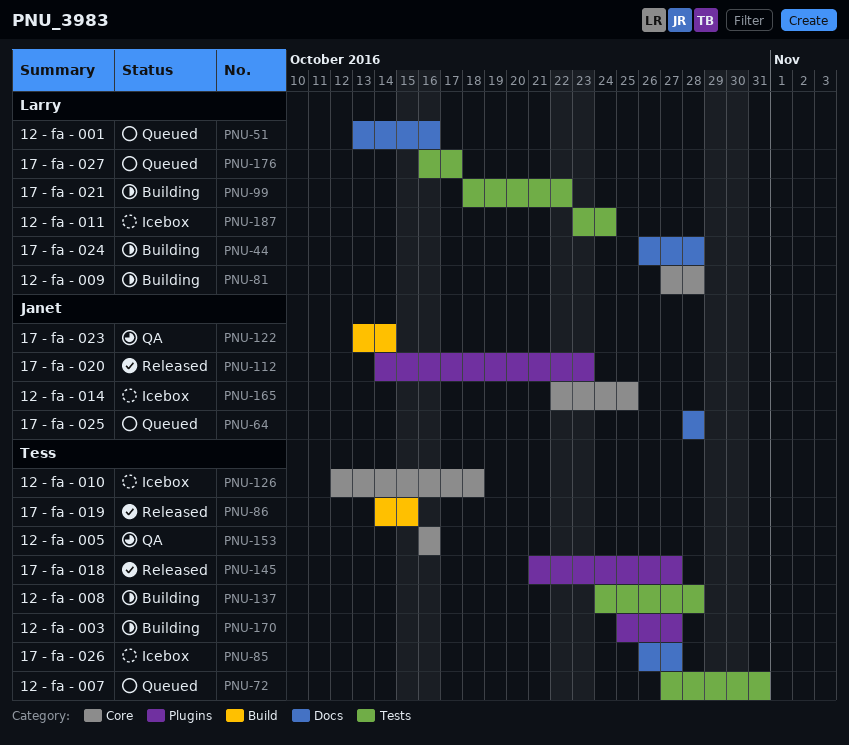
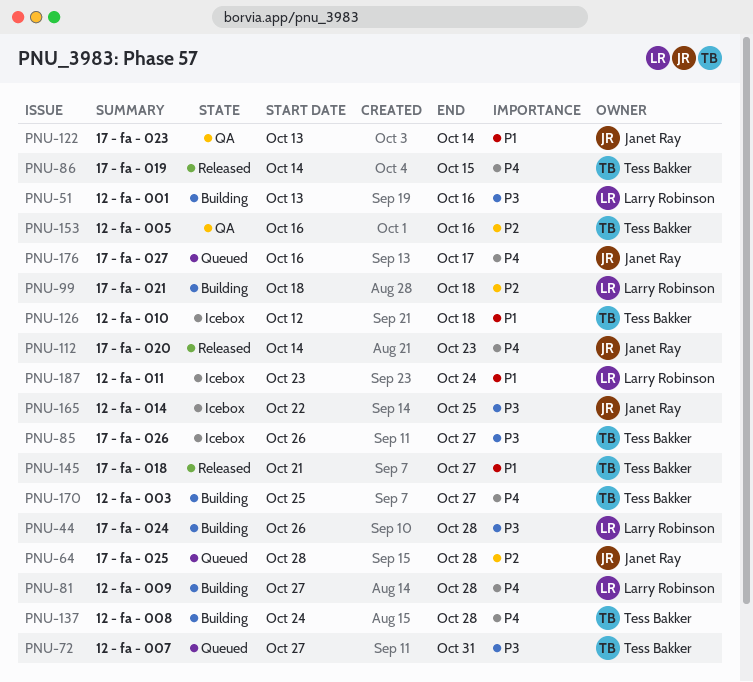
PNU-51, status: Queued -> Building
PNU-99, due: Oct 22 -> Oct 18
PNU-176, owner: Larry Robinson -> Janet Ray

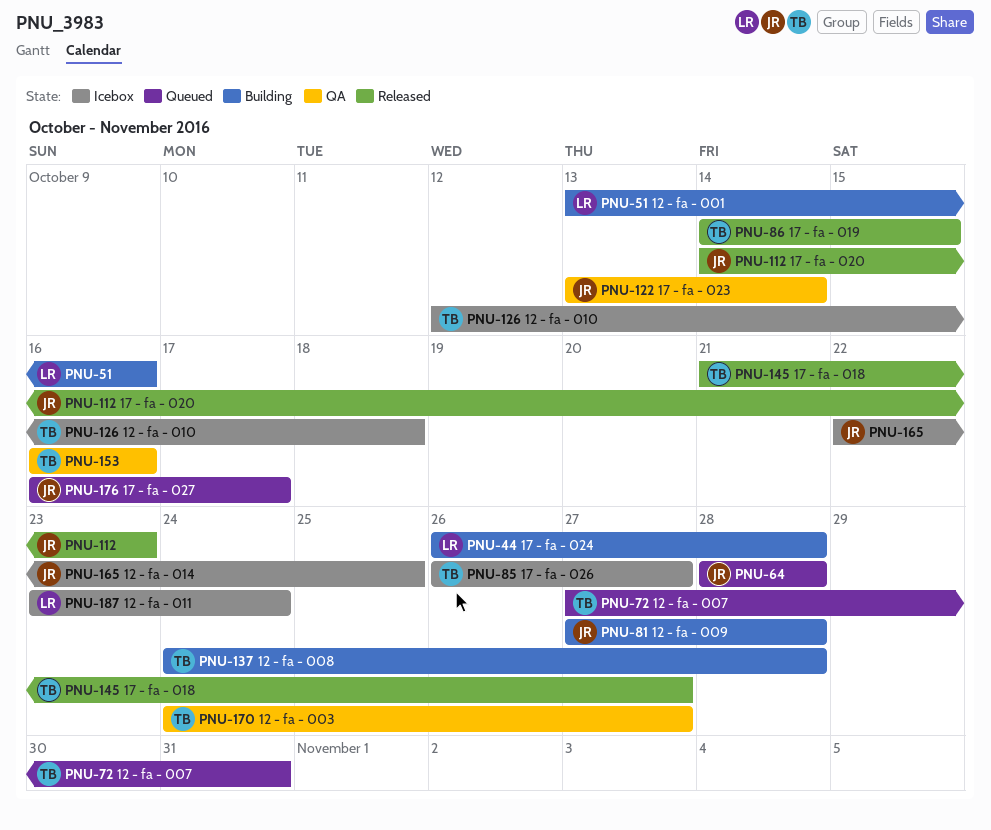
PNU-81, owner: Larry Robinson -> Janet Ray
PNU-99: present -> none
PNU-170, status: Building -> QA
PNU-170, start: Oct 25 -> Oct 24

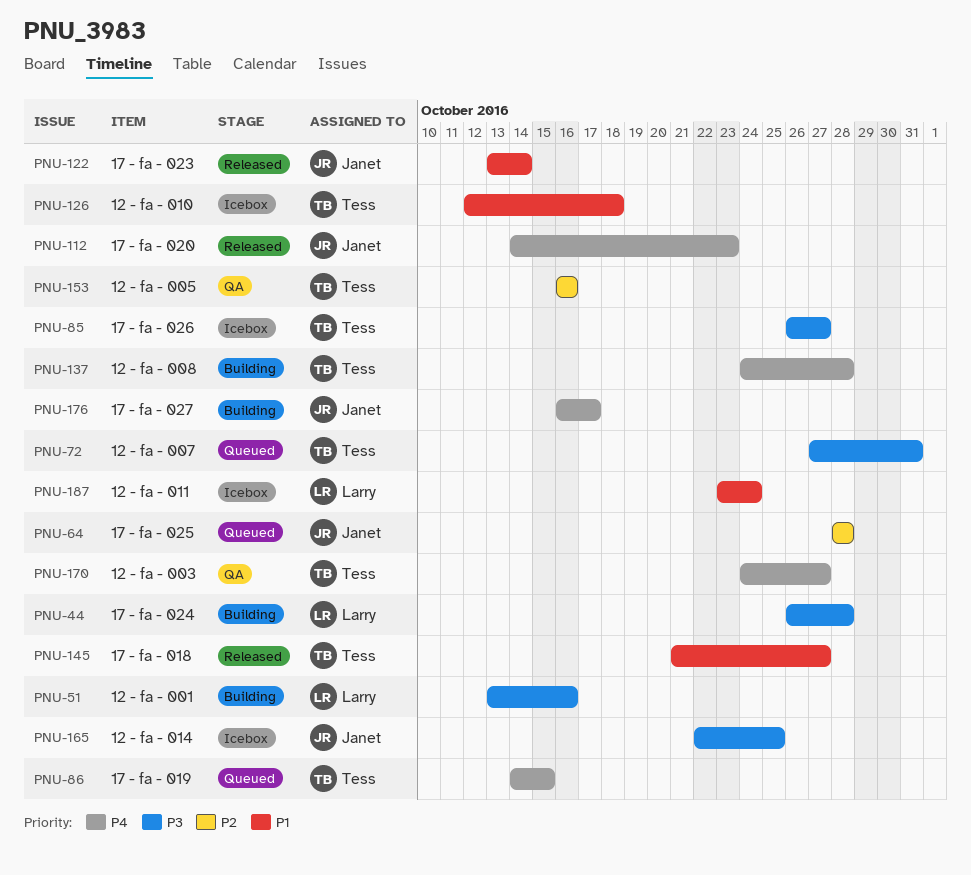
PNU-81: present -> none
PNU-86, status: Released -> Queued
PNU-122, status: QA -> Released
PNU-176, status: Queued -> Building

